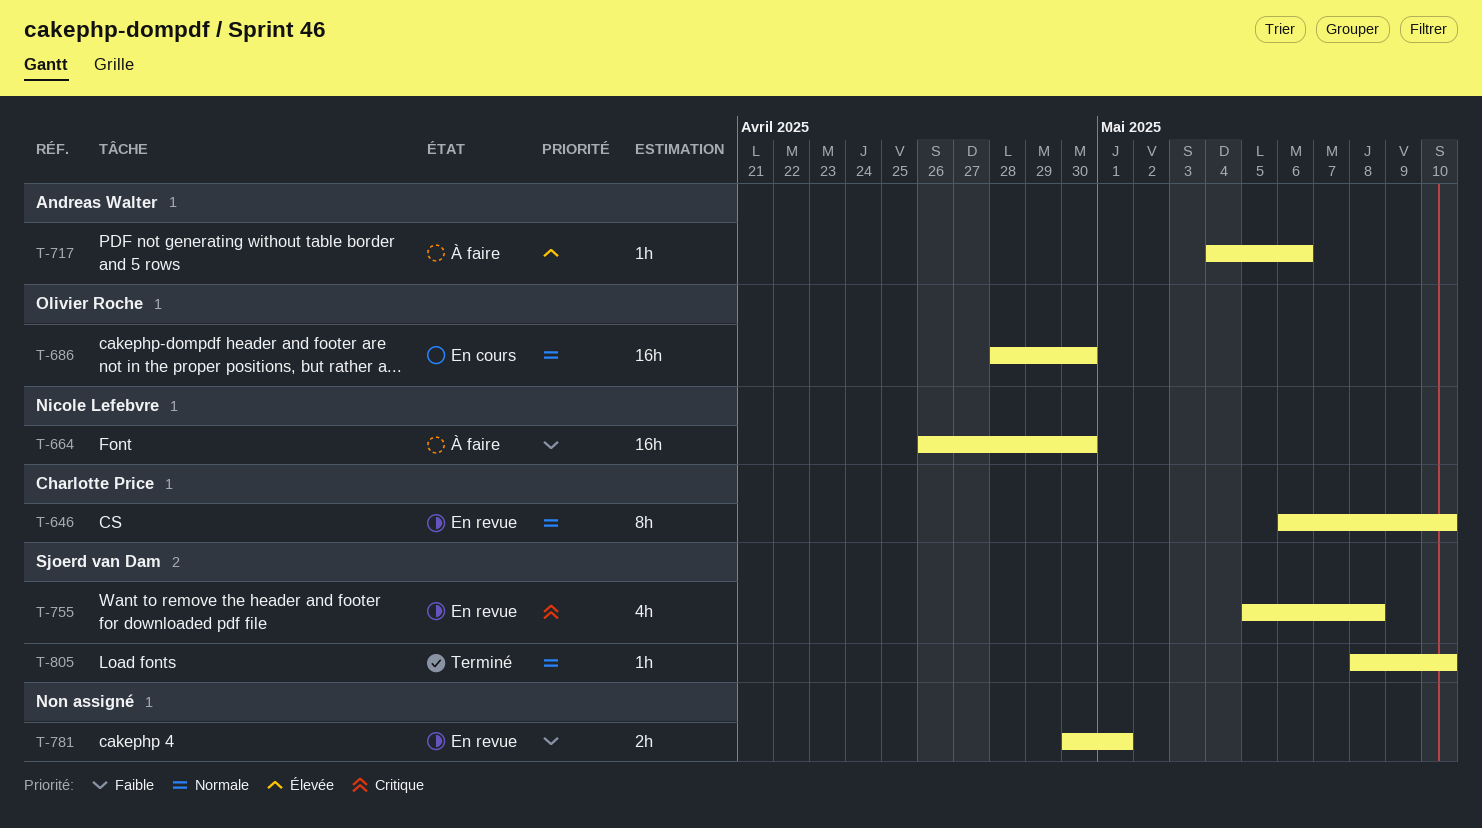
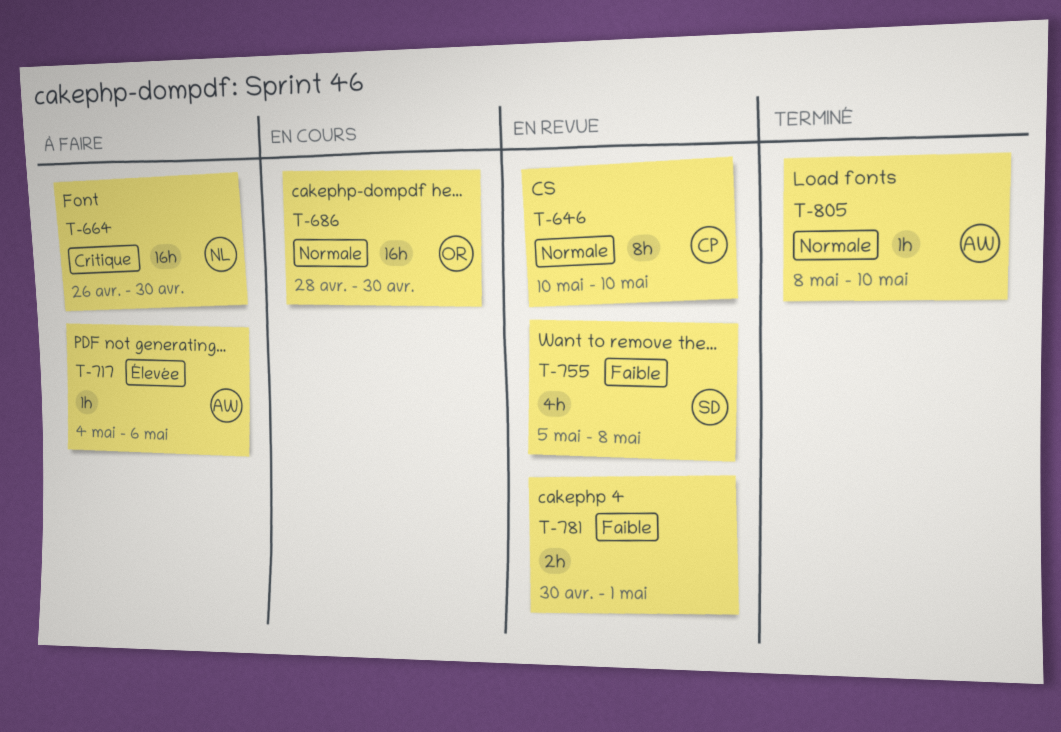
T-646, start: May 6 -> May 10
T-664, priority: Faible -> Critique
T-755, priority: Critique -> Faible
T-805, owner: Sjoerd van Dam -> Andreas Walter

